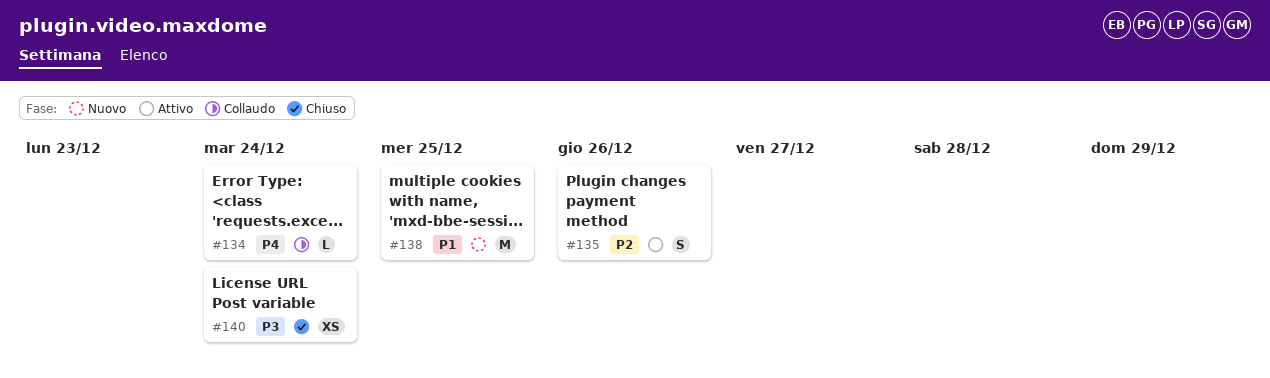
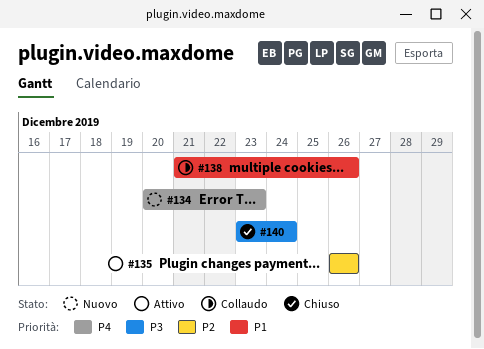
#134, status: Collaudo -> Nuovo
#134, due: Dec 24 -> Dec 23
#138, status: Nuovo -> Collaudo
#138, due: Dec 25 -> Dec 26

